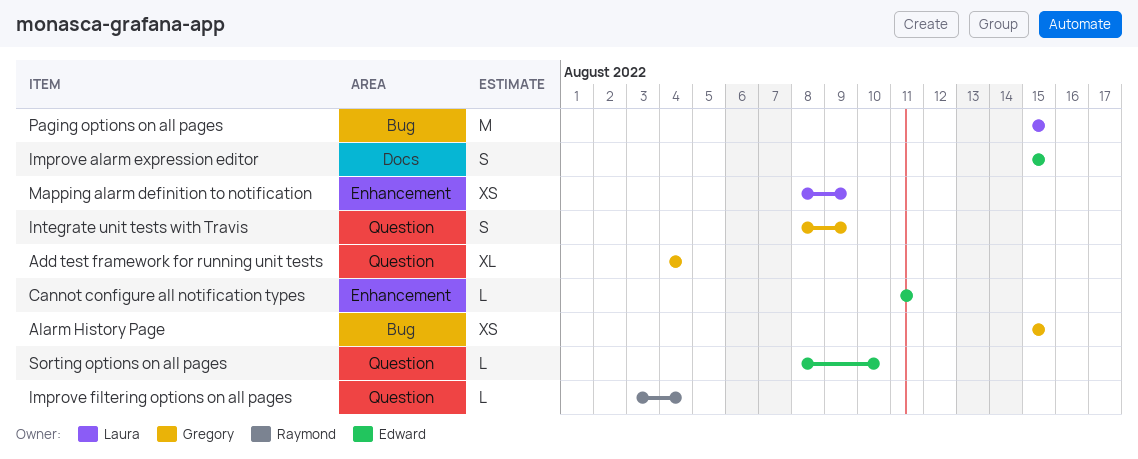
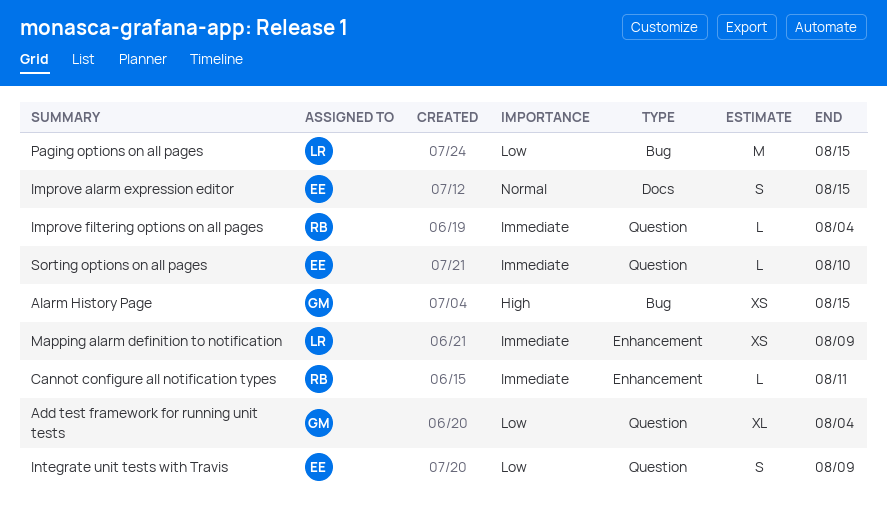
Cannot configure all notification types, owner: Edward -> Raymond
Integrate unit tests with Travis, owner: Gregory -> Edward

